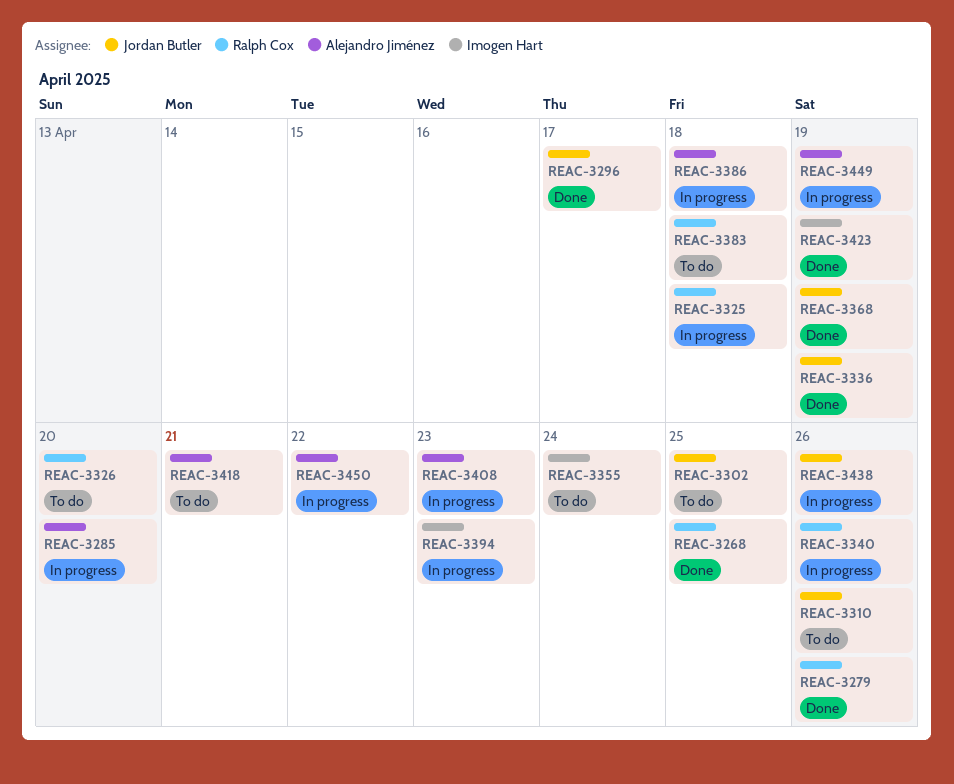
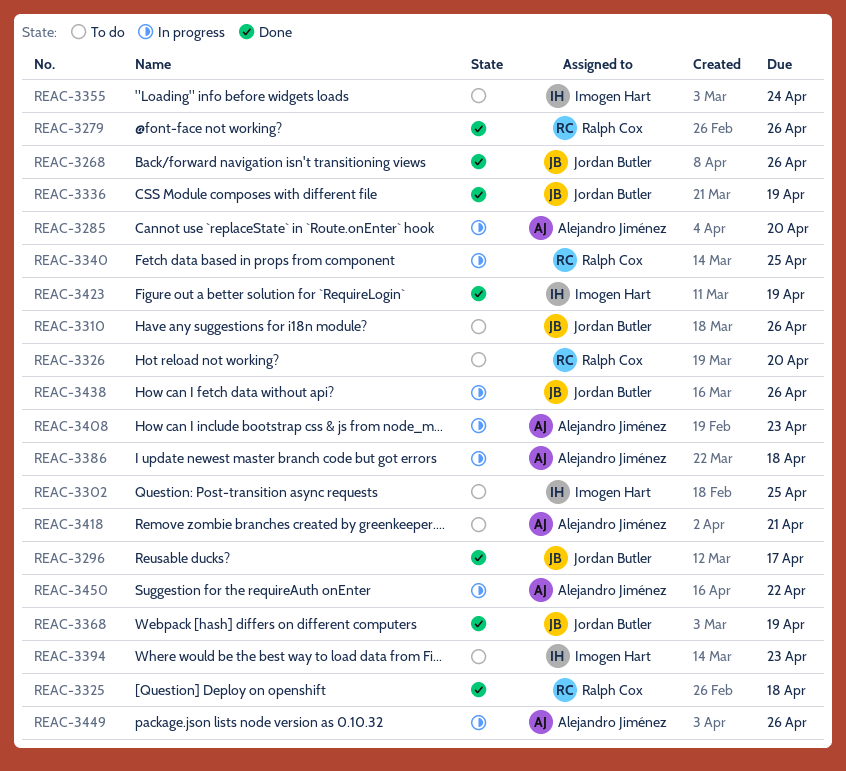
REAC-3268, owner: Ralph Cox -> Jordan Butler
REAC-3268, due: Apr 25 -> Apr 26
REAC-3302, owner: Jordan Butler -> Imogen Hart
REAC-3325, status: In progress -> Done
REAC-3340, due: Apr 26 -> Apr 25
REAC-3383: present -> none
REAC-3394, status: In progress -> To do
REAC-3449, due: Apr 19 -> Apr 26

